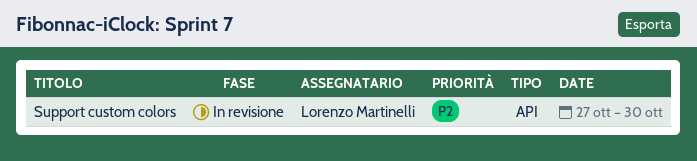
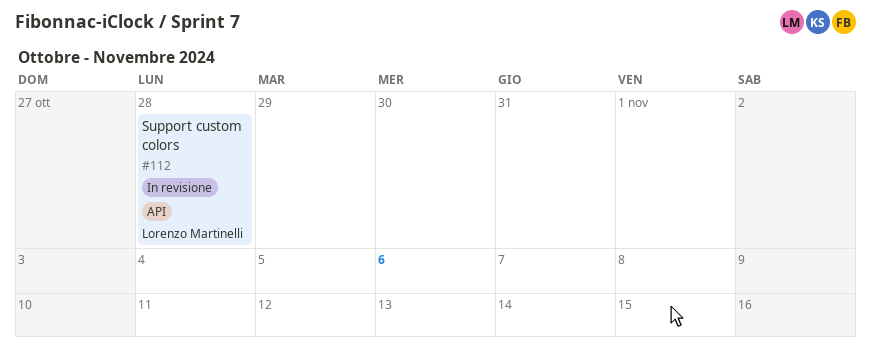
Support custom colors, due: Oct 30 -> Oct 28

